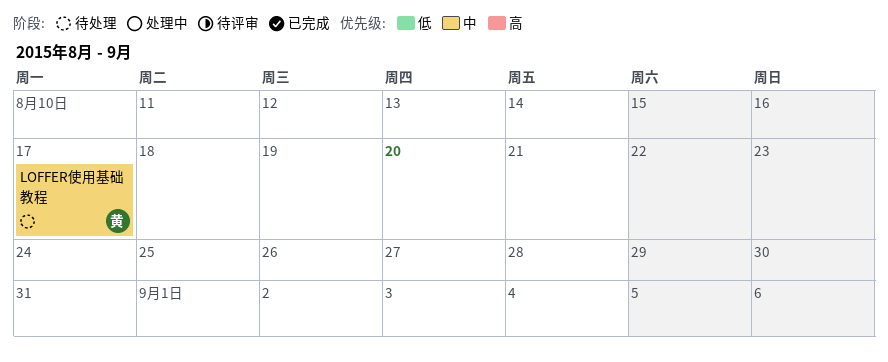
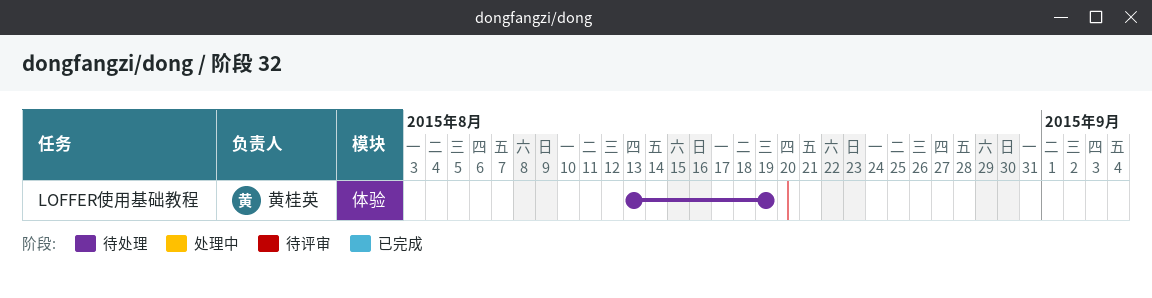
LOFFER使用基础教程, due: Aug 17 -> Aug 19

